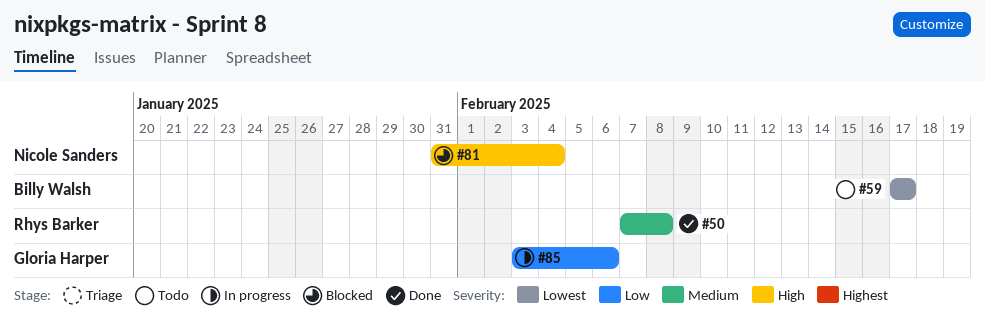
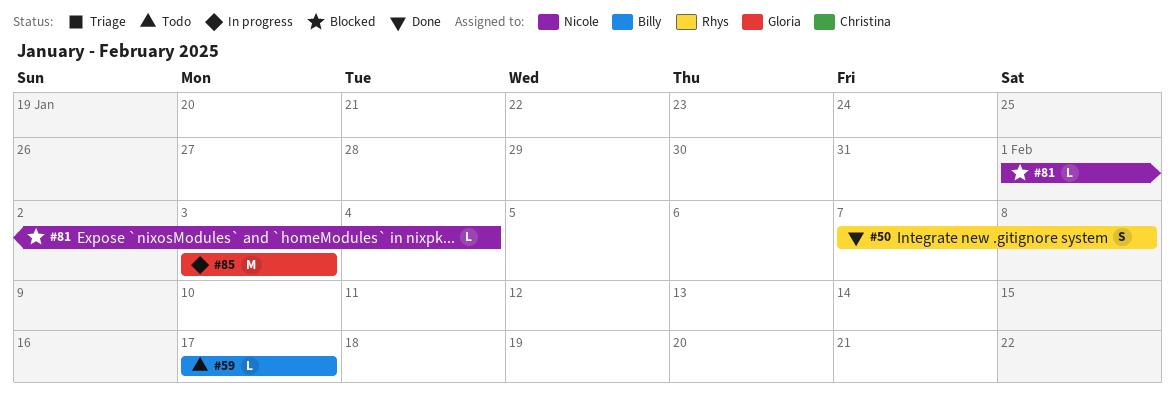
#81, start: Jan 31 -> Feb 1
#85, due: Feb 6 -> Feb 3

